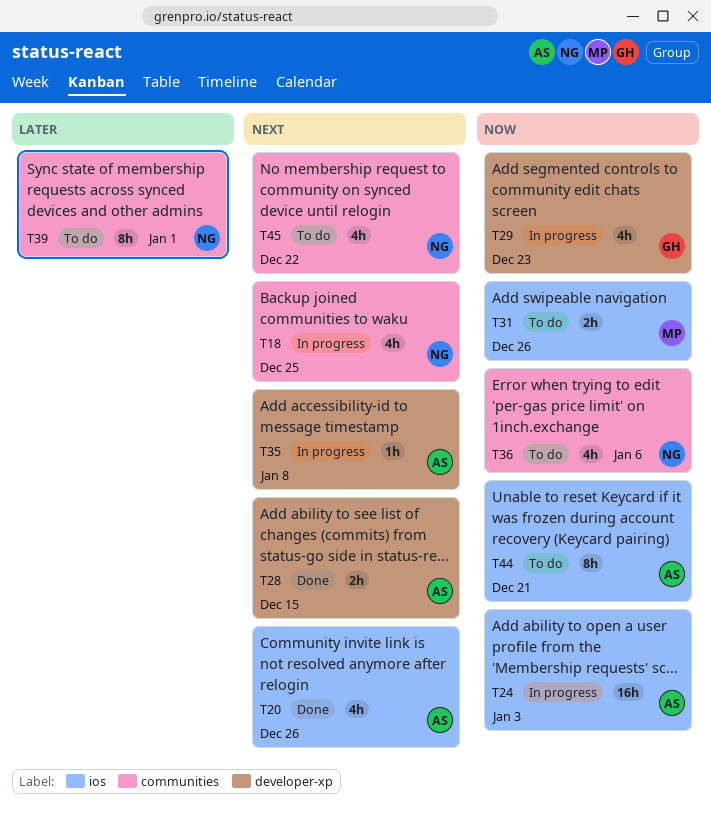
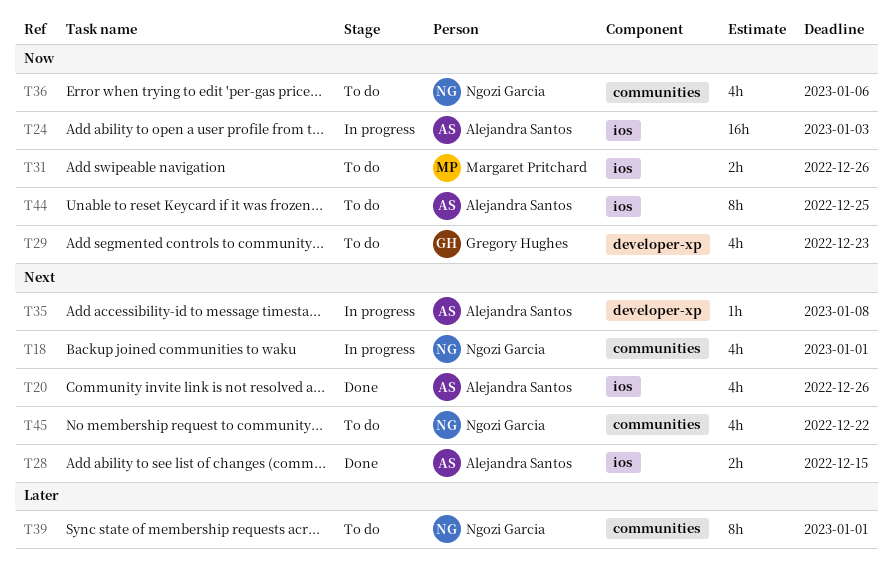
T18, due: Dec 25 -> Jan 1
T28, label: developer-xp -> ios
T29, status: In progress -> To do
T44, due: Dec 21 -> Dec 25

